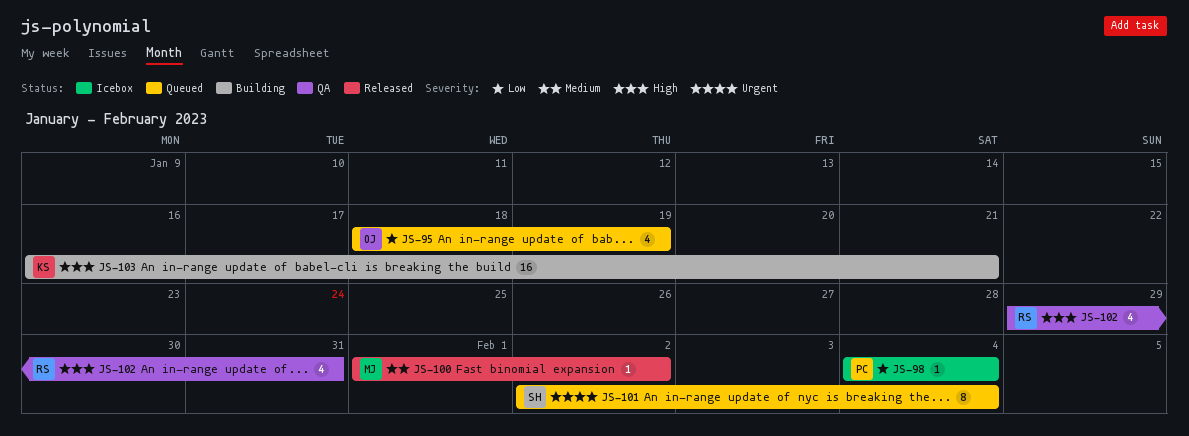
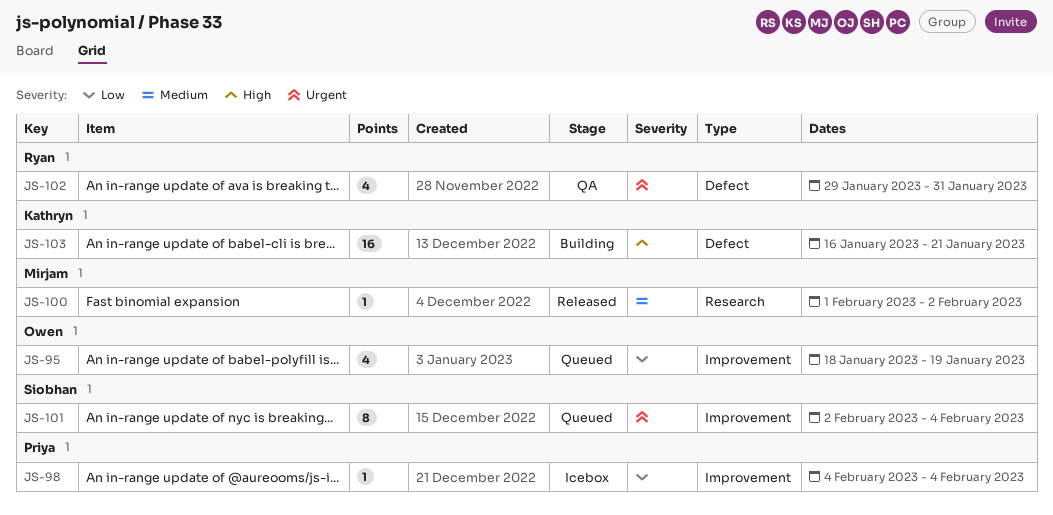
JS-102, priority: High -> Urgent

